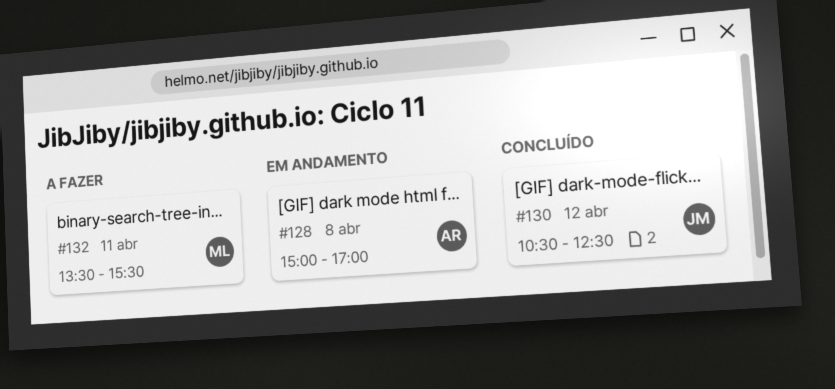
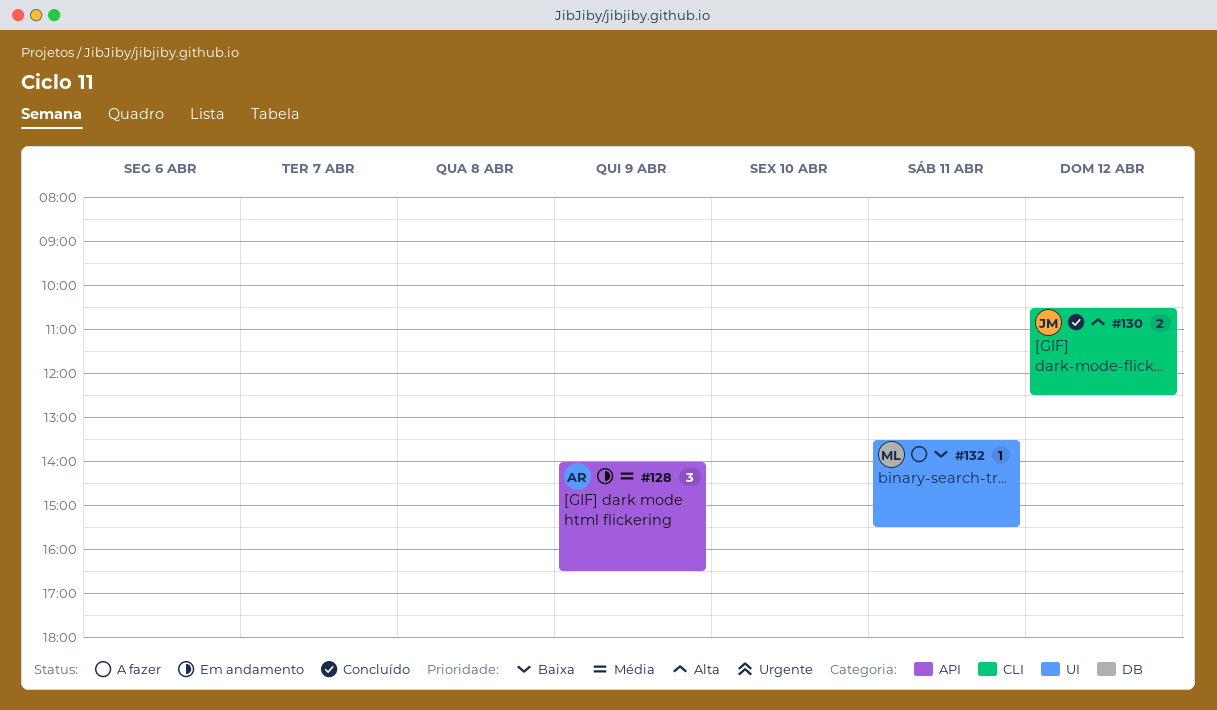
#128, day: Apr 8 -> Apr 9
#128, begins: 15:00 -> 14:00
#128, ends: 17:00 -> 16:30

